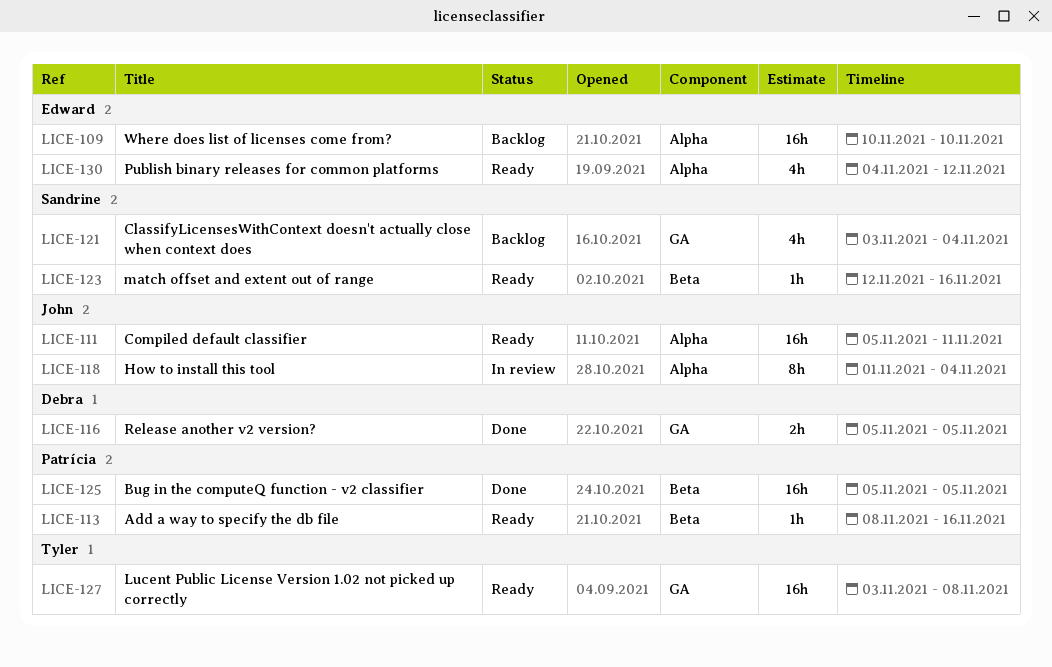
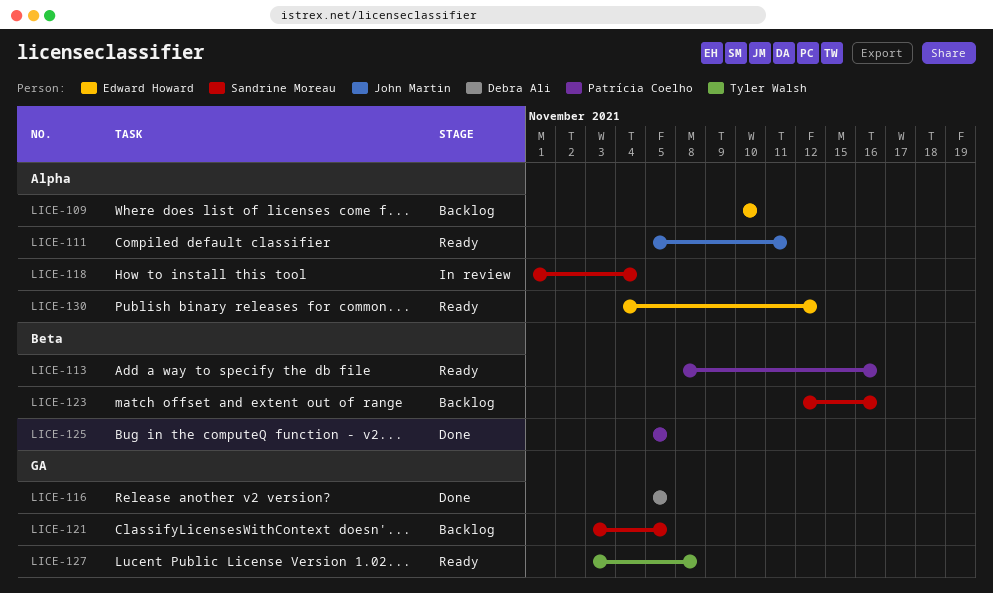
LICE-118, owner: John Martin -> Sandrine Moreau
LICE-121, due: Nov 4 -> Nov 5
LICE-123, status: Ready -> Backlog

